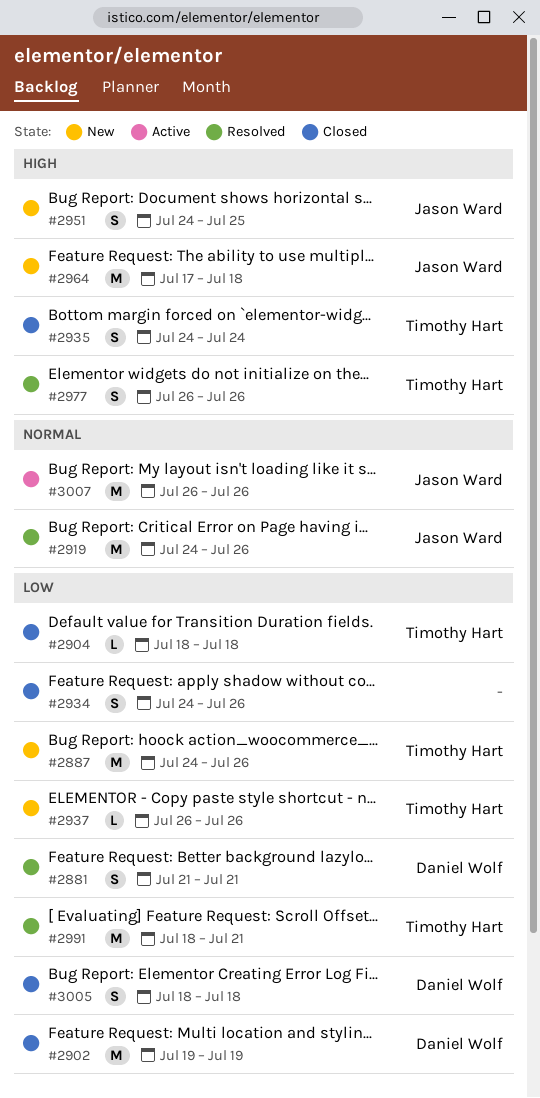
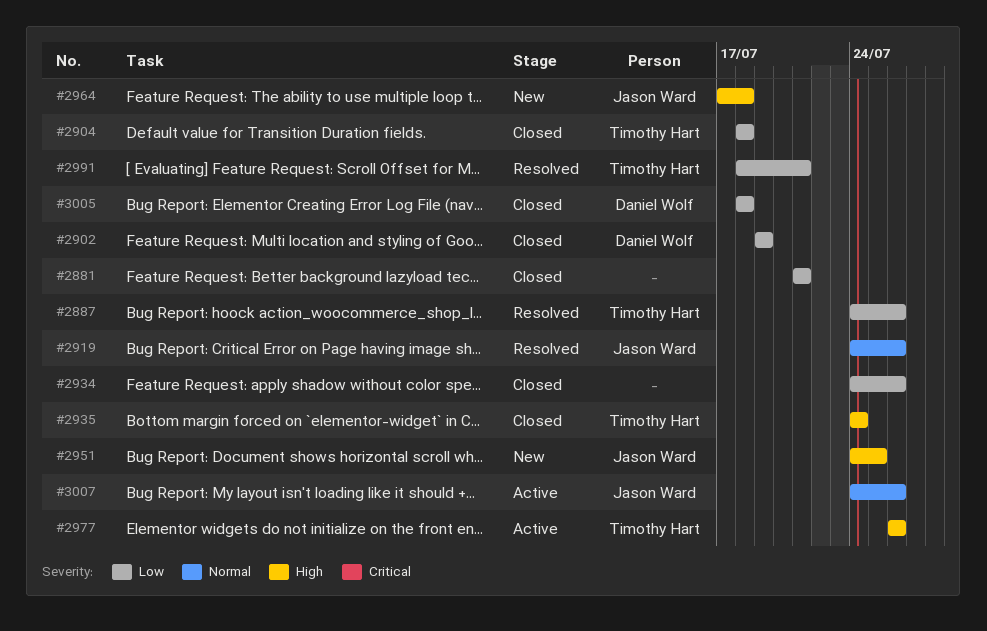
#2881, status: Resolved -> Closed
#2881, owner: Daniel Wolf -> none
#2887, status: New -> Resolved
#2937: present -> none
#2977, status: Resolved -> Active
#3007, start: Jul 26 -> Jul 24

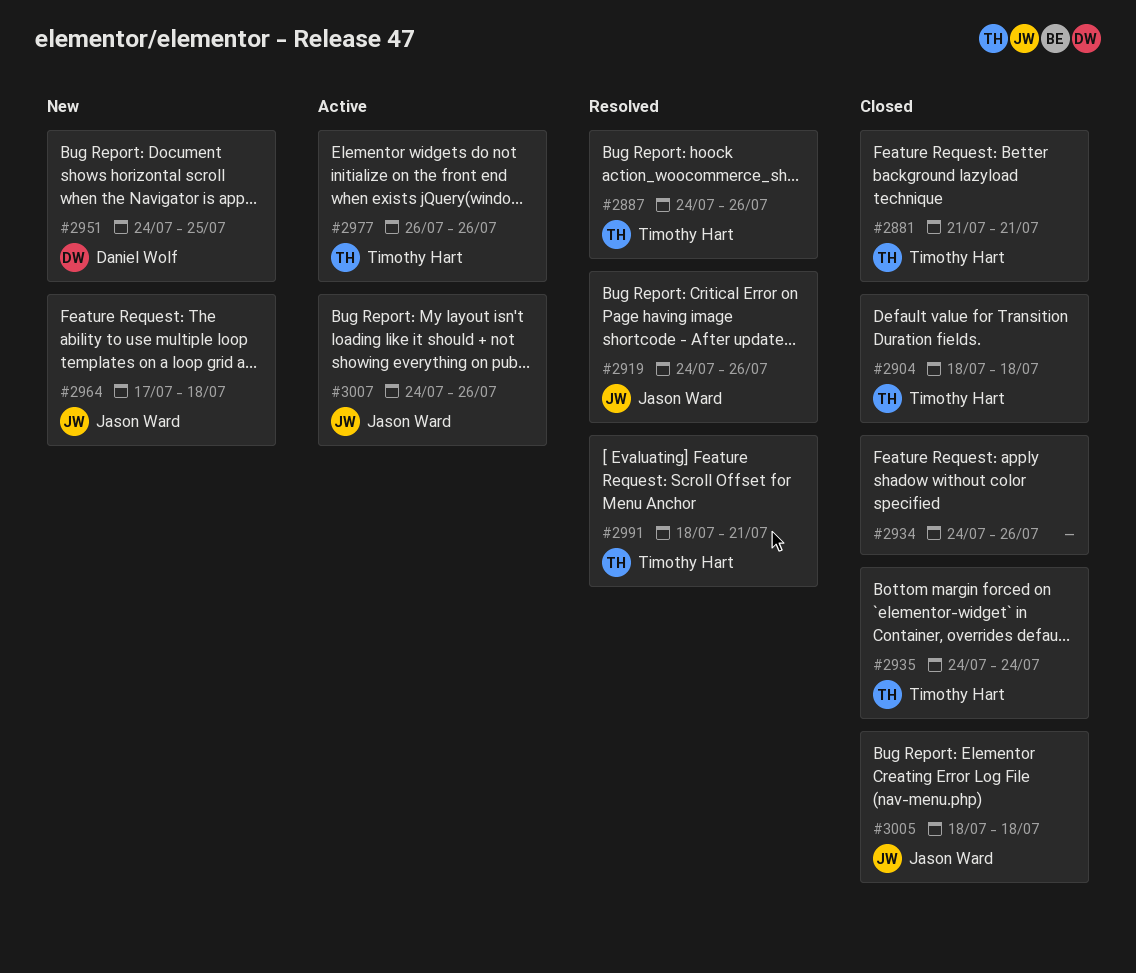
#2881, owner: none -> Timothy Hart
#2902: present -> none
#2951, owner: Jason Ward -> Daniel Wolf
#3005, owner: Daniel Wolf -> Jason Ward

